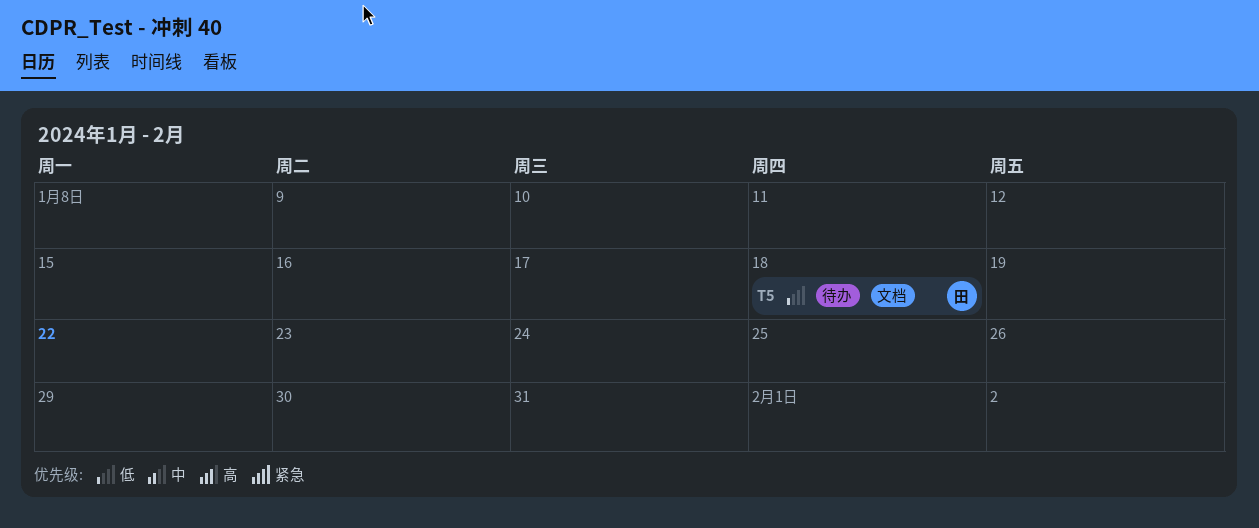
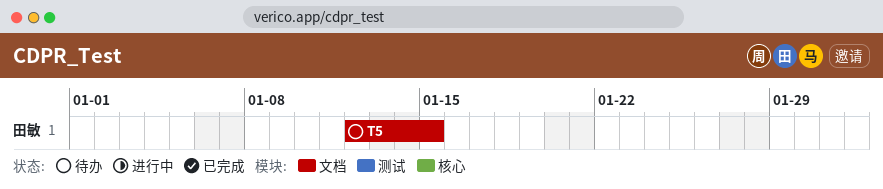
T5, due: Jan 18 -> Jan 15

